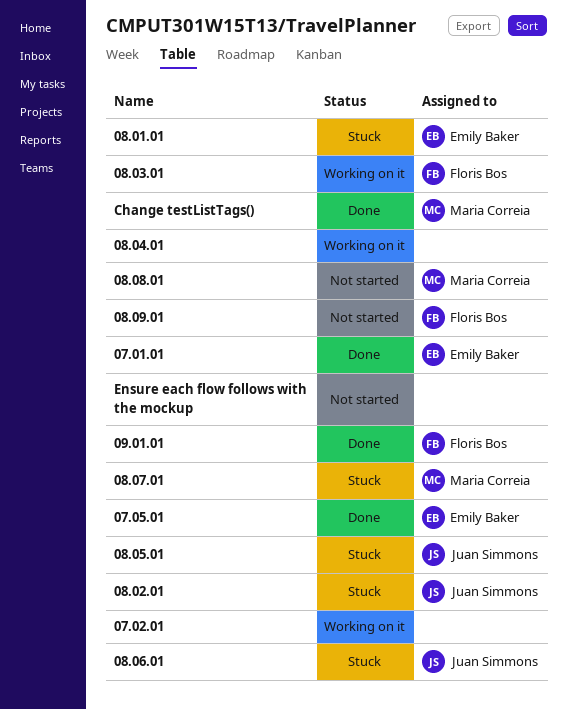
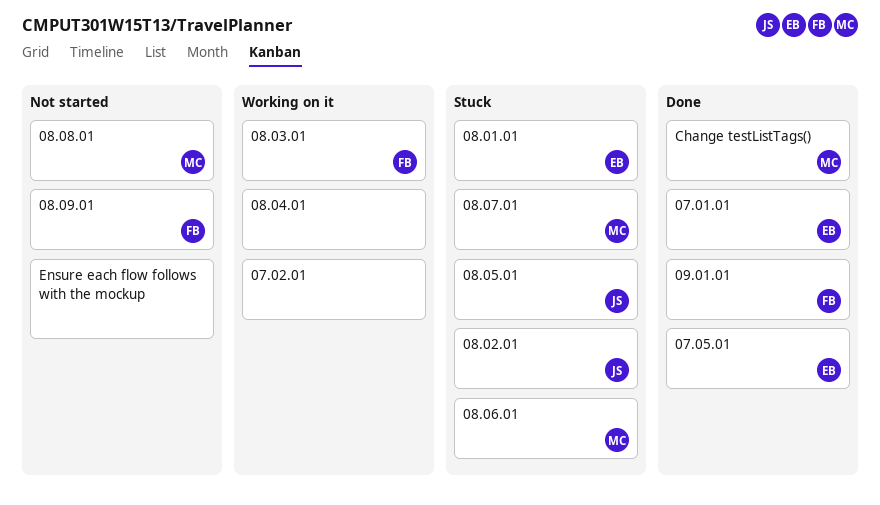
08.06.01, owner: Juan Simmons -> Maria Correia

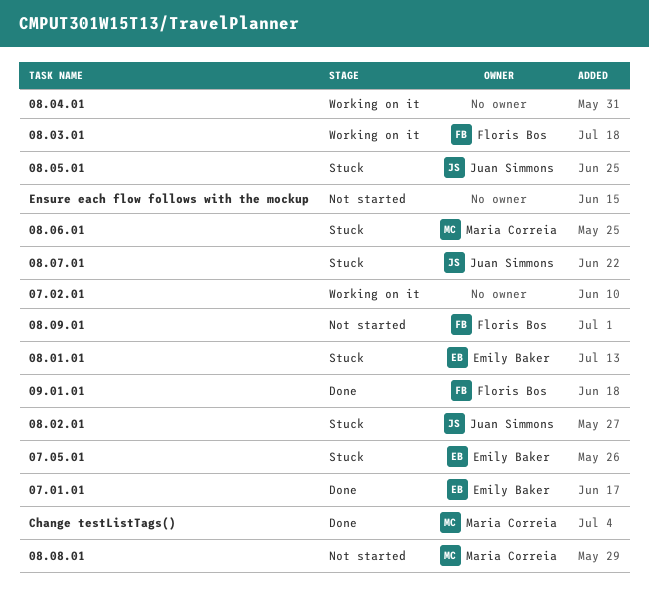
07.05.01, status: Done -> Stuck
08.07.01, owner: Maria Correia -> Juan Simmons

